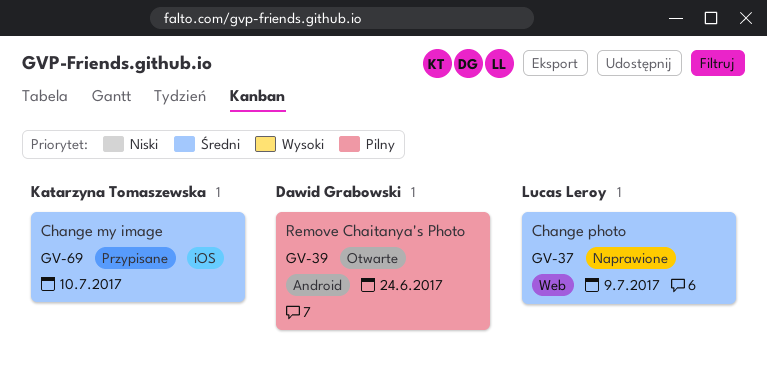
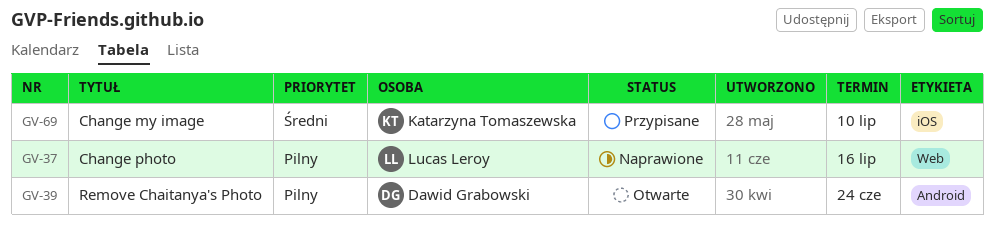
GV-37, priority: Średni -> Pilny
GV-37, due: Jul 9 -> Jul 16

